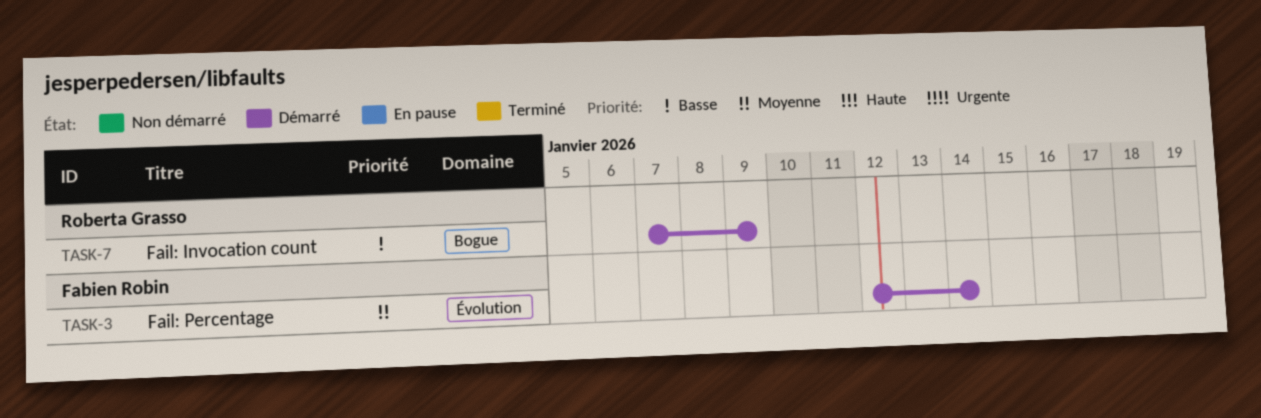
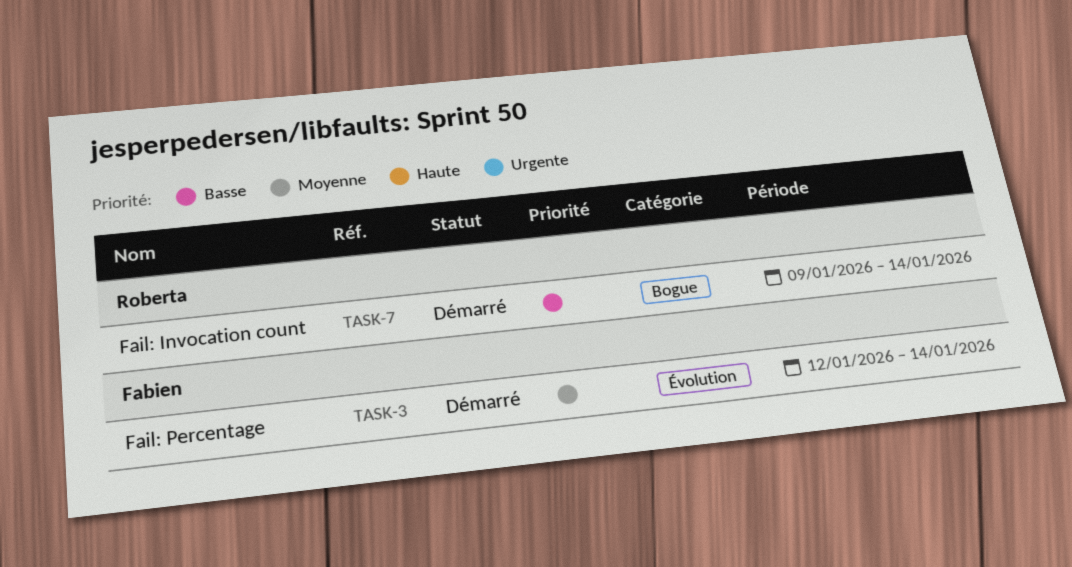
TASK-7, start: Jan 7 -> Jan 9
TASK-7, due: Jan 9 -> Jan 14

